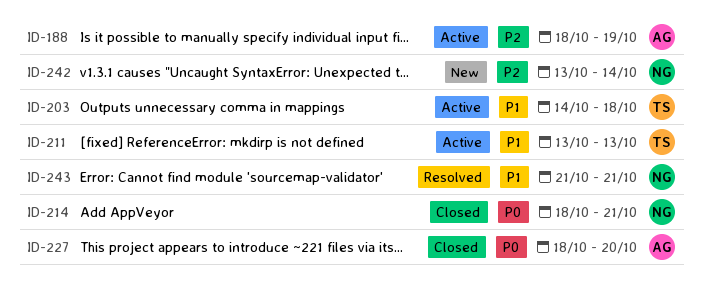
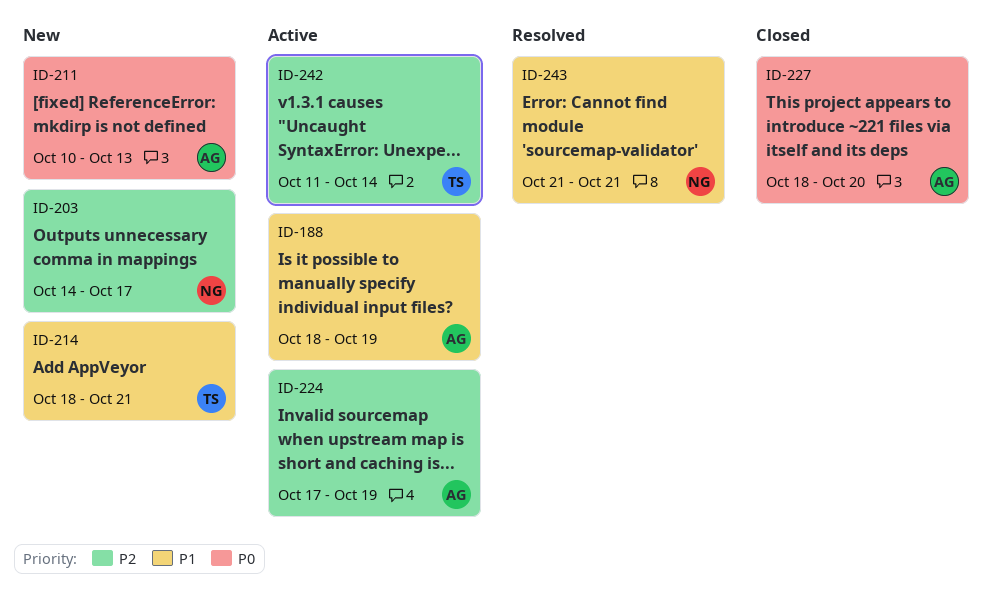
ID-188, priority: P2 -> P1
ID-203, status: Active -> New
ID-203, owner: TS -> NG
ID-203, priority: P1 -> P2
ID-203, due: Oct 18 -> Oct 17
ID-211, status: Active -> New
ID-211, owner: TS -> AG
ID-211, priority: P1 -> P0
ID-211, start: Oct 13 -> Oct 10
ID-214, status: Closed -> New
ID-214, owner: NG -> TS
ID-214, priority: P0 -> P1
ID-224: none -> present
ID-242, status: New -> Active
ID-242, owner: NG -> TS
ID-242, start: Oct 13 -> Oct 11

